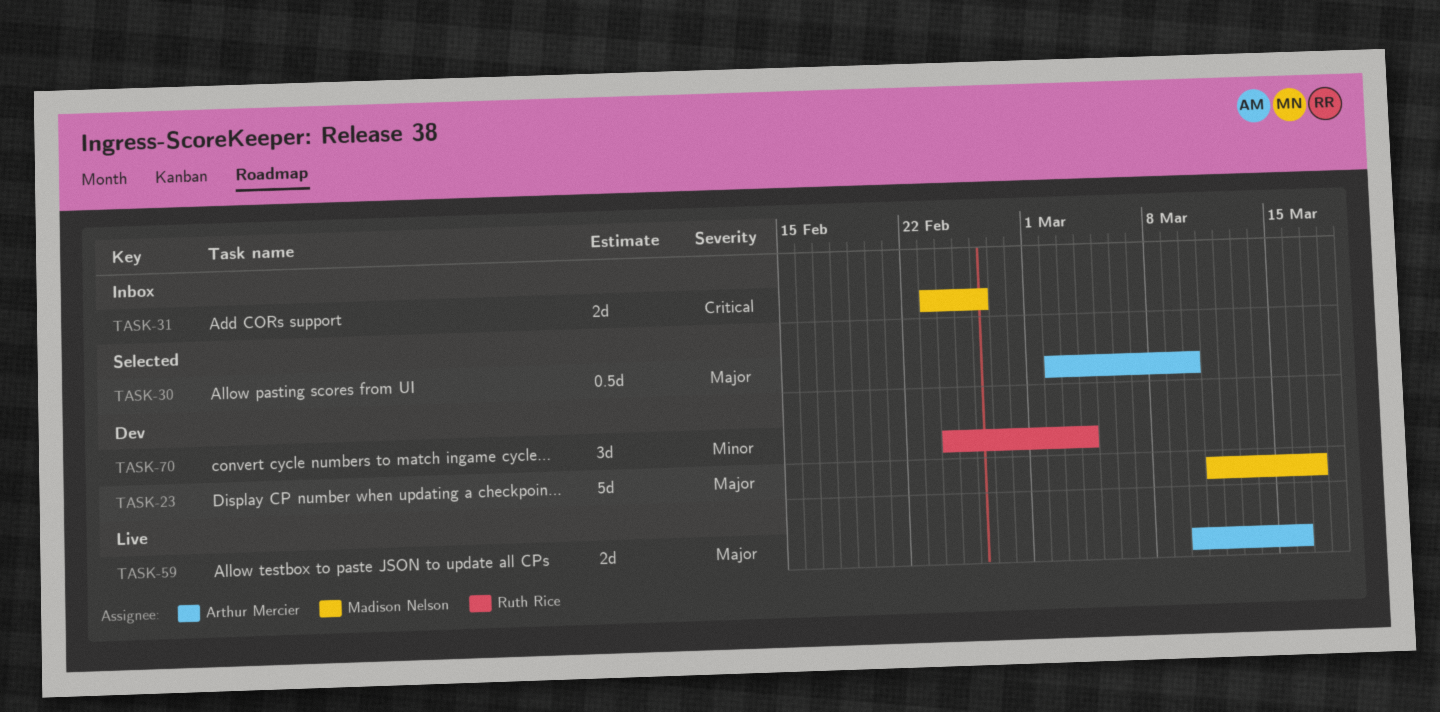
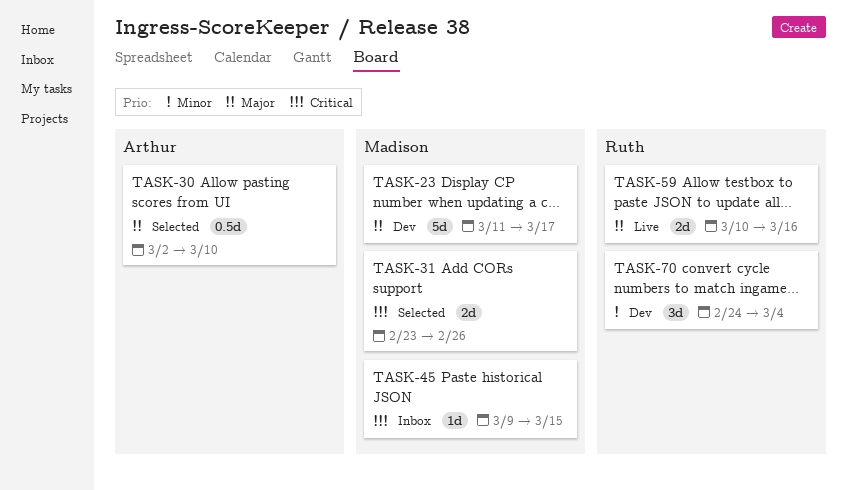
TASK-31, status: Inbox -> Selected
TASK-45: none -> present
TASK-59, owner: Arthur Mercier -> Ruth Rice

